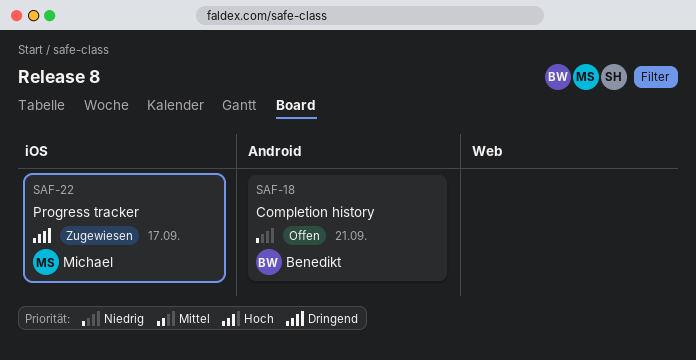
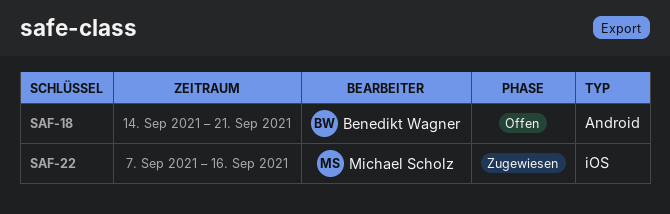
SAF-22, due: Sep 17 -> Sep 16

